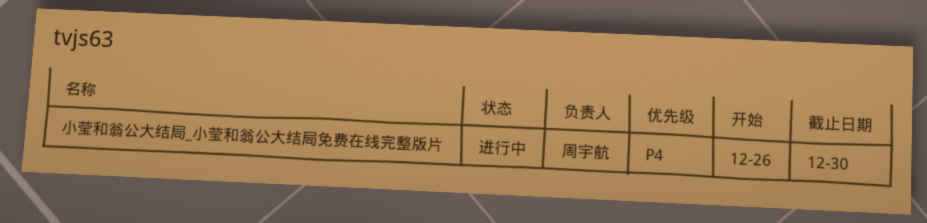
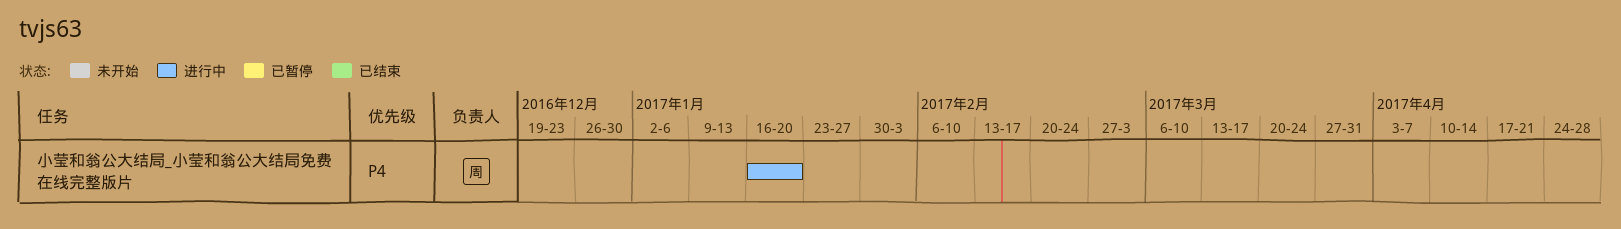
小莹和翁公大结局_小莹和翁公大结局免费在线完整版片, start: Dec 26 -> Jan 16
小莹和翁公大结局_小莹和翁公大结局免费在线完整版片, due: Dec 30 -> Jan 20

